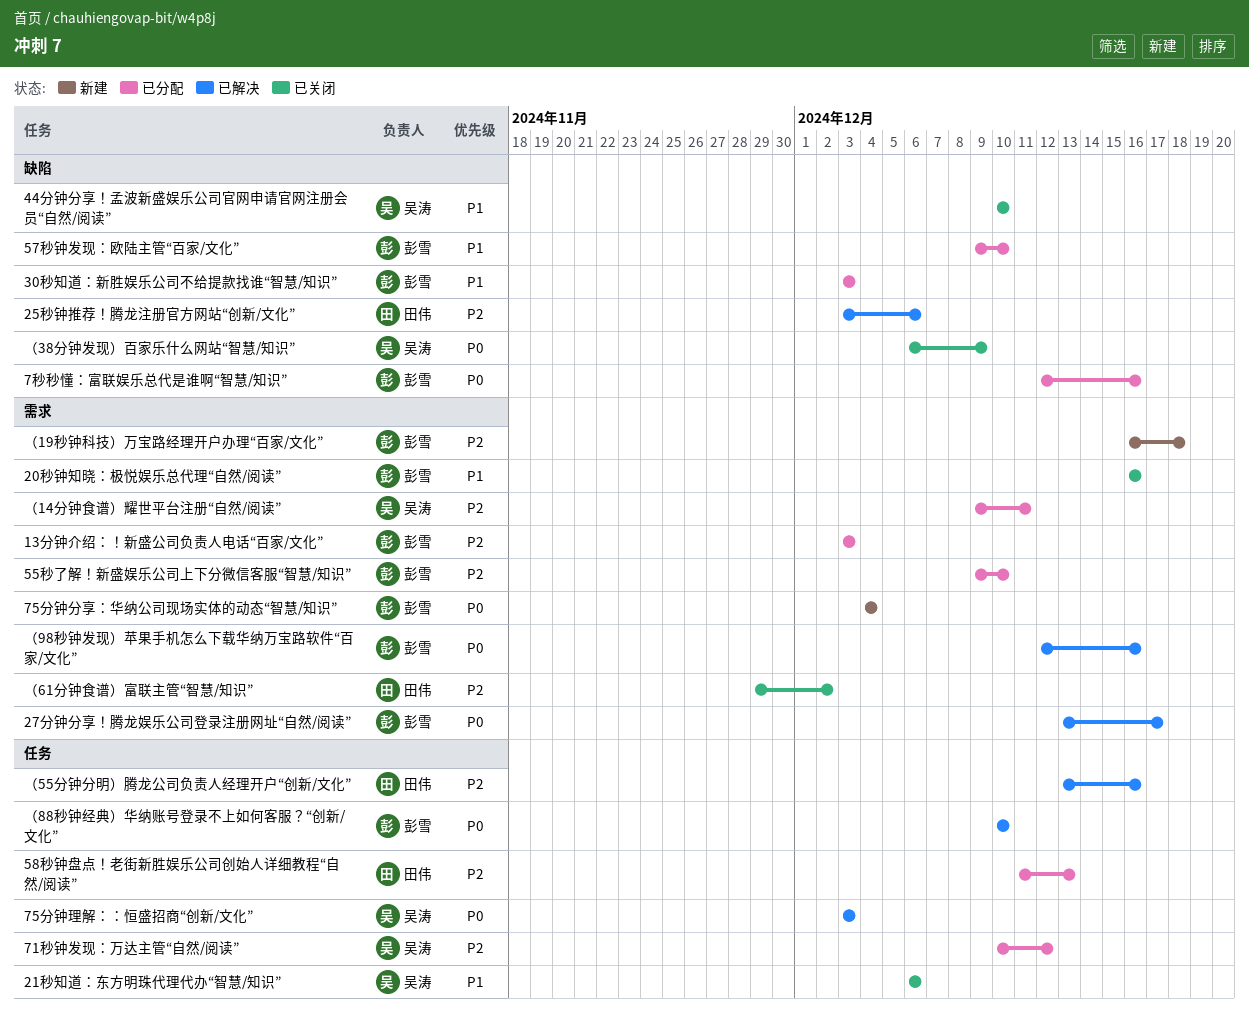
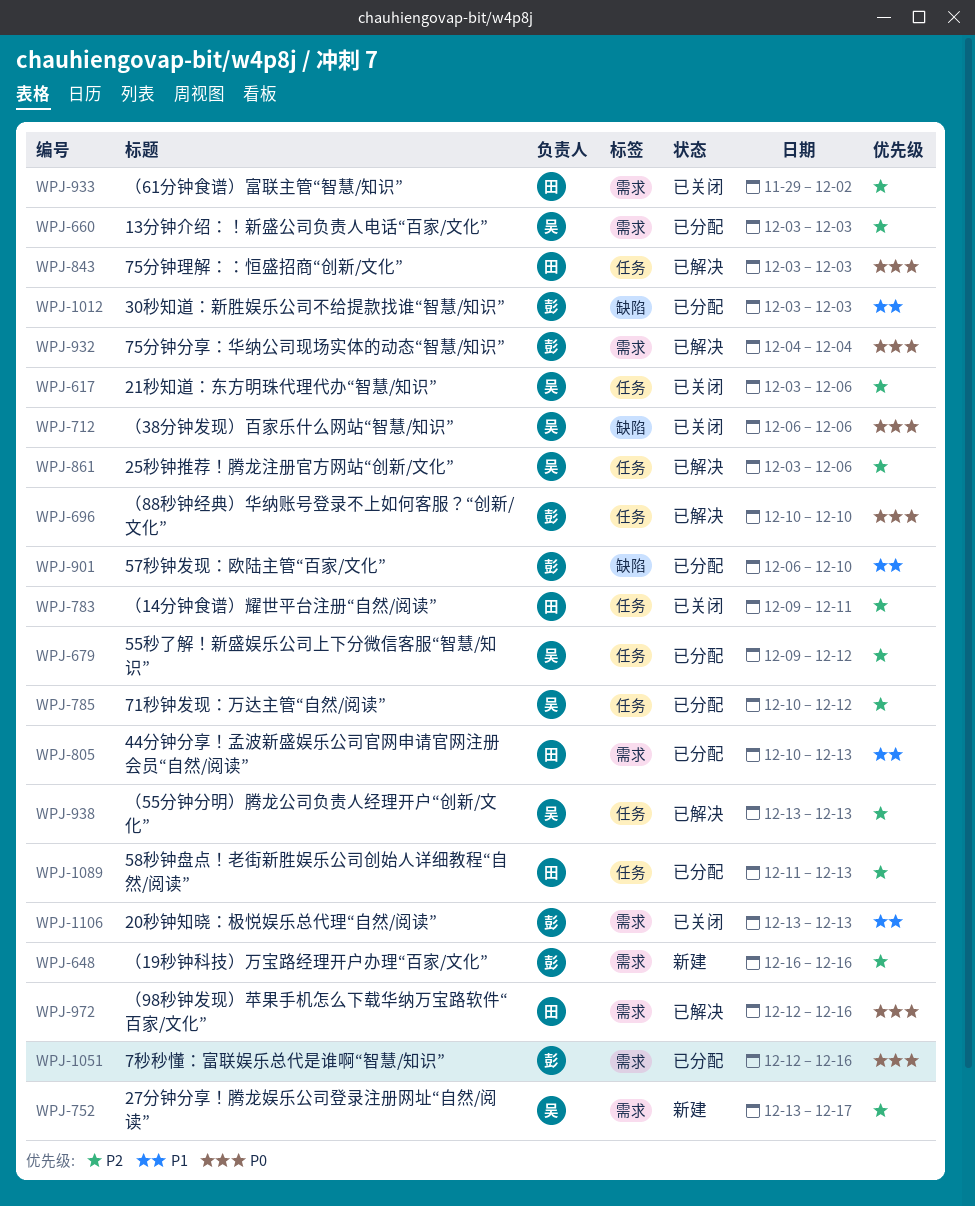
13分钟介绍：！新盛公司负责人电话“百家/文化”, owner: 彭雪 -> 吴涛
20秒钟知晓：极悦娱乐总代理“自然/阅读”, start: Dec 16 -> Dec 13
20秒钟知晓：极悦娱乐总代理“自然/阅读”, due: Dec 16 -> Dec 13
21秒知道：东方明珠代理代办“智慧/知识”, priority: P1 -> P2
21秒知道：东方明珠代理代办“智慧/知识”, start: Dec 6 -> Dec 3
25秒钟推荐！腾龙注册官方网站“创新/文化”, owner: 田伟 -> 吴涛
25秒钟推荐！腾龙注册官方网站“创新/文化”, label: 缺陷 -> 任务
27分钟分享！腾龙娱乐公司登录注册网址“自然/阅读”, status: 已解决 -> 新建
27分钟分享！腾龙娱乐公司登录注册网址“自然/阅读”, owner: 彭雪 -> 吴涛
27分钟分享！腾龙娱乐公司登录注册网址“自然/阅读”, priority: P0 -> P2
44分钟分享！孟波新盛娱乐公司官网申请官网注册会员“自然/阅读”, status: 已关闭 -> 已分配
44分钟分享！孟波新盛娱乐公司官网申请官网注册会员“自然/阅读”, owner: 吴涛 -> 田伟
44分钟分享！孟波新盛娱乐公司官网申请官网注册会员“自然/阅读”, label: 缺陷 -> 需求
44分钟分享！孟波新盛娱乐公司官网申请官网注册会员“自然/阅读”, due: Dec 10 -> Dec 13
55秒了解！新盛娱乐公司上下分微信客服“智慧/知识”, owner: 彭雪 -> 吴涛
55秒了解！新盛娱乐公司上下分微信客服“智慧/知识”, label: 需求 -> 任务
55秒了解！新盛娱乐公司上下分微信客服“智慧/知识”, due: Dec 10 -> Dec 12
57秒钟发现：欧陆主管“百家/文化”, start: Dec 9 -> Dec 6
75分钟分享：华纳公司现场实体的动态“智慧/知识”, status: 新建 -> 已解决
75分钟理解：：恒盛招商“创新/文化”, owner: 吴涛 -> 田伟
7秒秒懂：富联娱乐总代是谁啊“智慧/知识”, label: 缺陷 -> 需求
（14分钟食谱）耀世平台注册“自然/阅读”, status: 已分配 -> 已关闭
（14分钟食谱）耀世平台注册“自然/阅读”, owner: 吴涛 -> 田伟
（14分钟食谱）耀世平台注册“自然/阅读”, label: 需求 -> 任务
（19秒钟科技）万宝路经理开户办理“百家/文化”, due: Dec 18 -> Dec 16
（38分钟发现）百家乐什么网站“智慧/知识”, due: Dec 9 -> Dec 6
（55分钟分明）腾龙公司负责人经理开户“创新/文化”, owner: 田伟 -> 吴涛
（55分钟分明）腾龙公司负责人经理开户“创新/文化”, due: Dec 16 -> Dec 13
（98秒钟发现）苹果手机怎么下载华纳万宝路软件“百家/文化”, owner: 彭雪 -> 田伟

